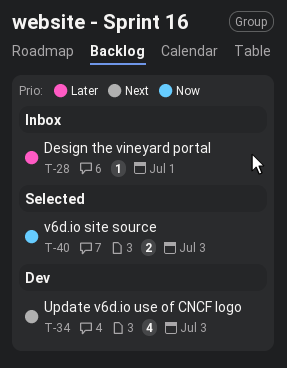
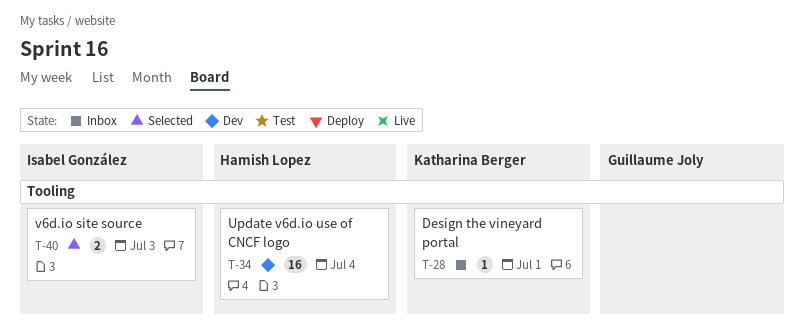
T-34, estimate: 4 -> 16
T-34, due: Jul 3 -> Jul 4

